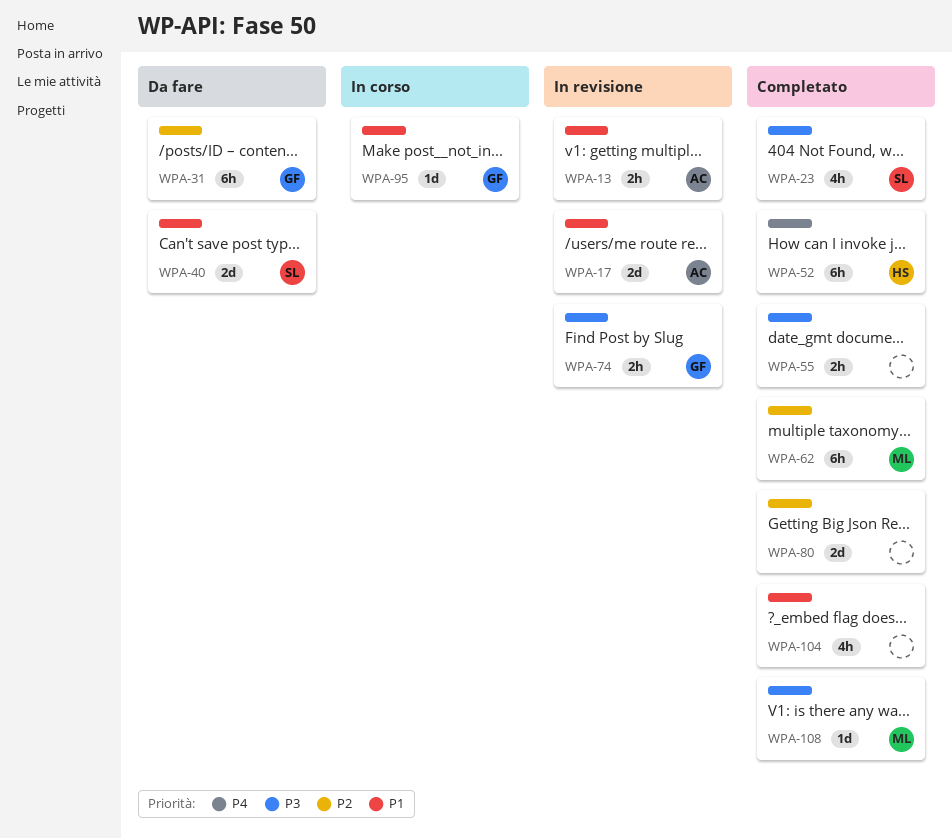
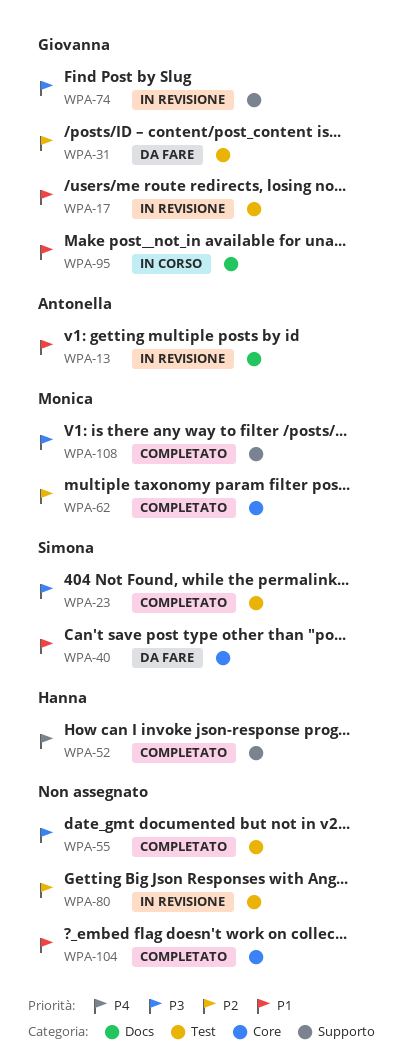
WPA-17, owner: Antonella -> Giovanna
WPA-80, status: Completato -> In revisione

